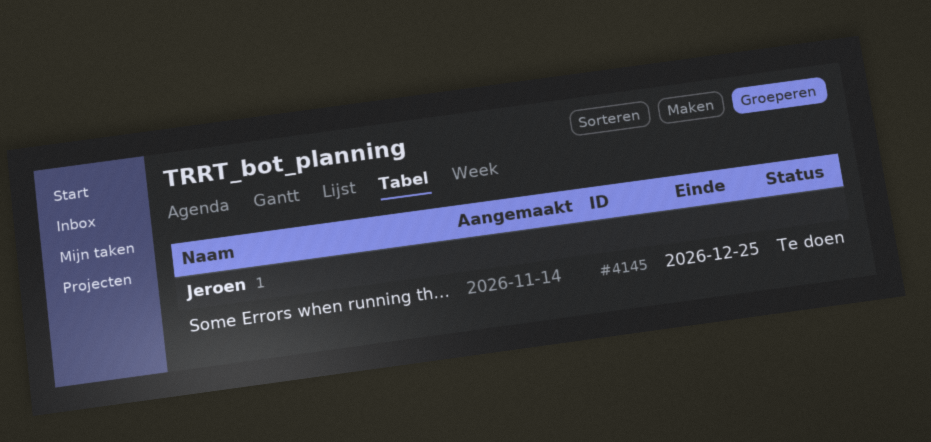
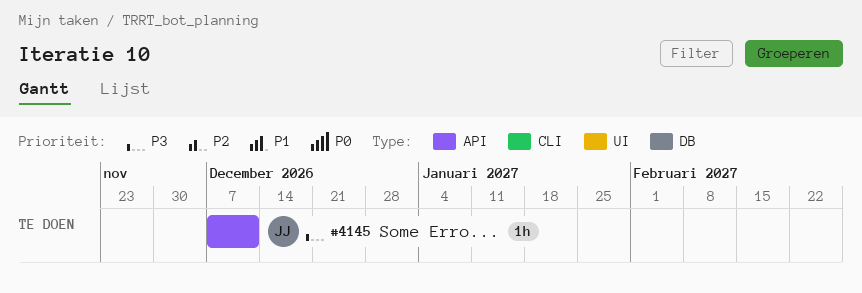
#4145, due: Dec 25 -> Dec 11

